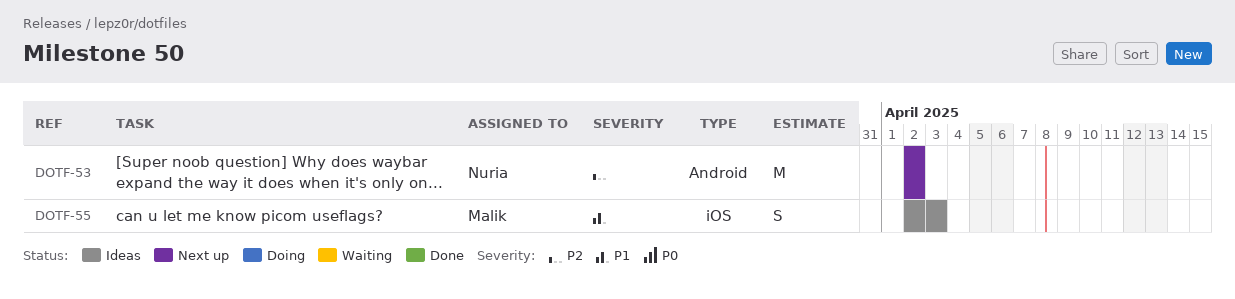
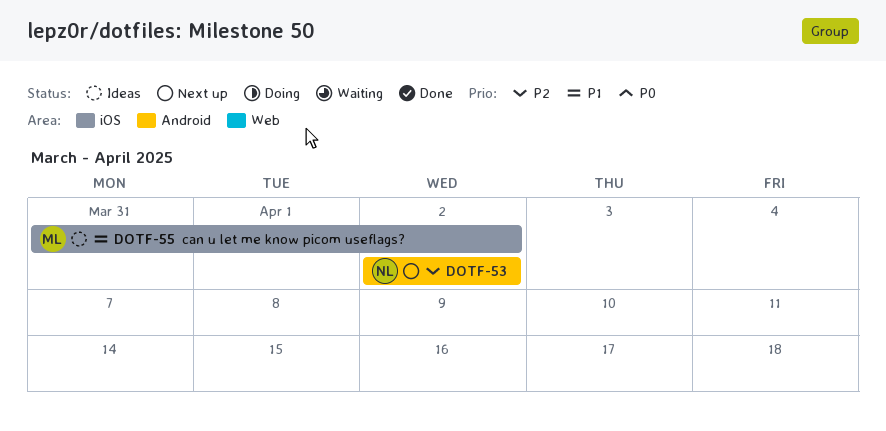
DOTF-55, start: Apr 2 -> Mar 31
DOTF-55, due: Apr 3 -> Apr 2

